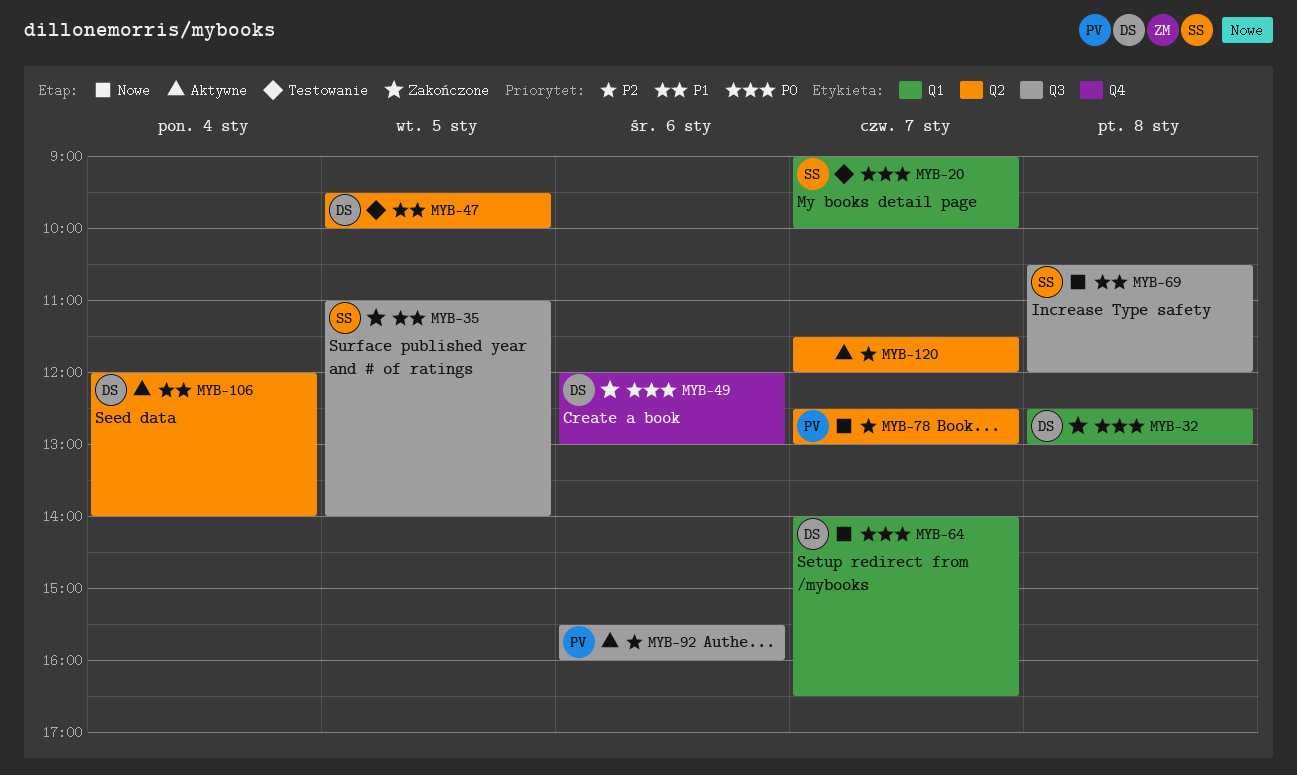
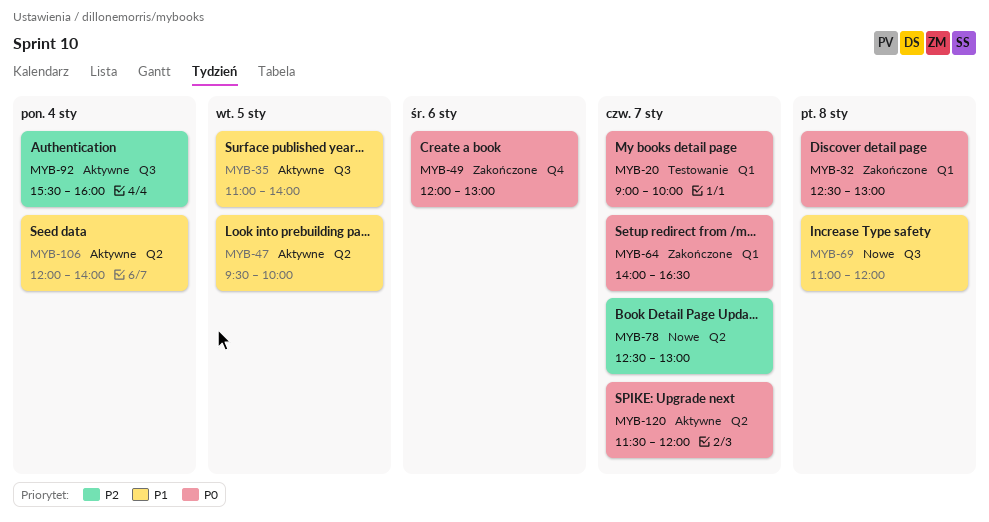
MYB-35, status: Zakończone -> Aktywne
MYB-47, status: Testowanie -> Aktywne
MYB-64, status: Nowe -> Zakończone
MYB-69, begins: 10:30 -> 11:00
MYB-92, day: Jan 6 -> Jan 4
MYB-120, priority: P2 -> P0

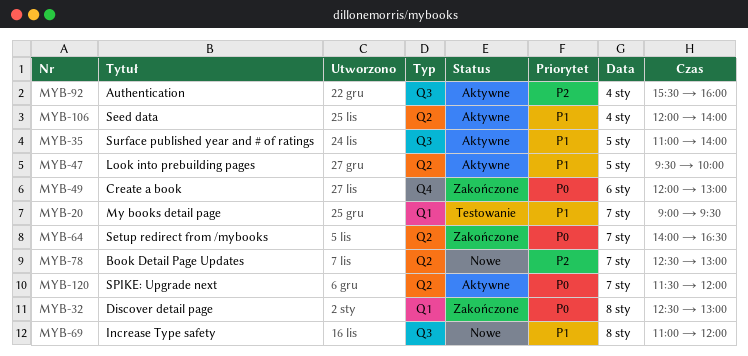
MYB-20, priority: P0 -> P1
MYB-20, ends: 10:00 -> 09:30
MYB-64, label: Q1 -> Q2

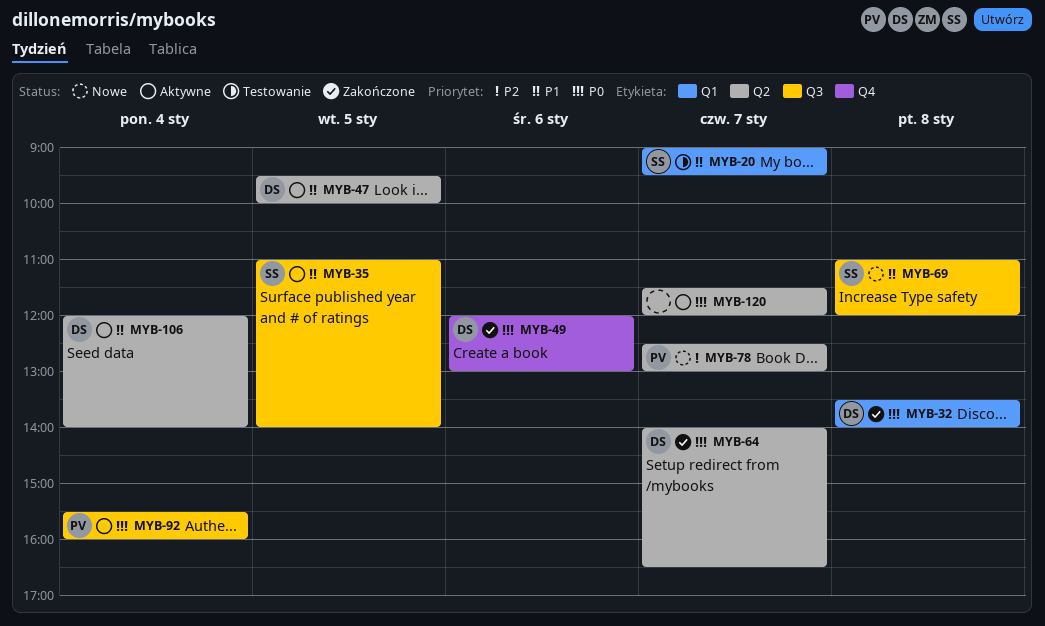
MYB-32, begins: 12:30 -> 13:30
MYB-32, ends: 13:00 -> 14:00
MYB-92, priority: P2 -> P0

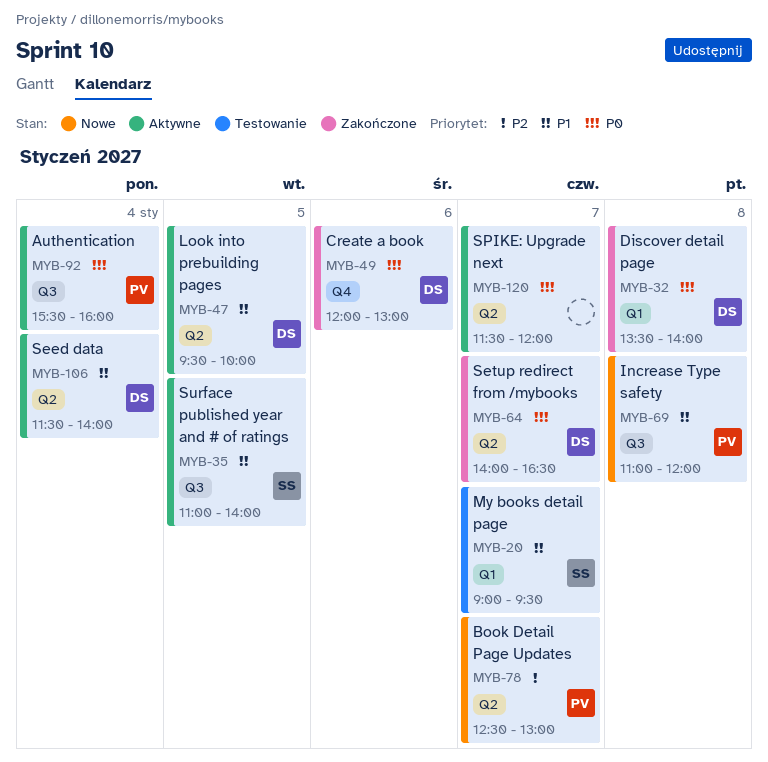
MYB-69, owner: SS -> PV
MYB-106, begins: 12:00 -> 11:30

